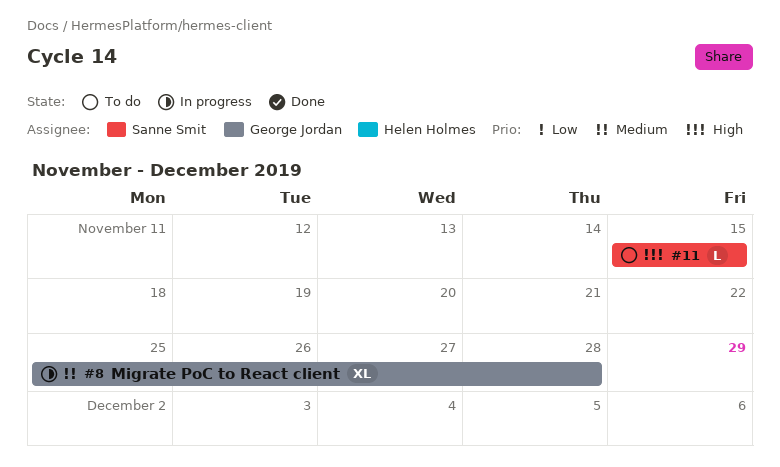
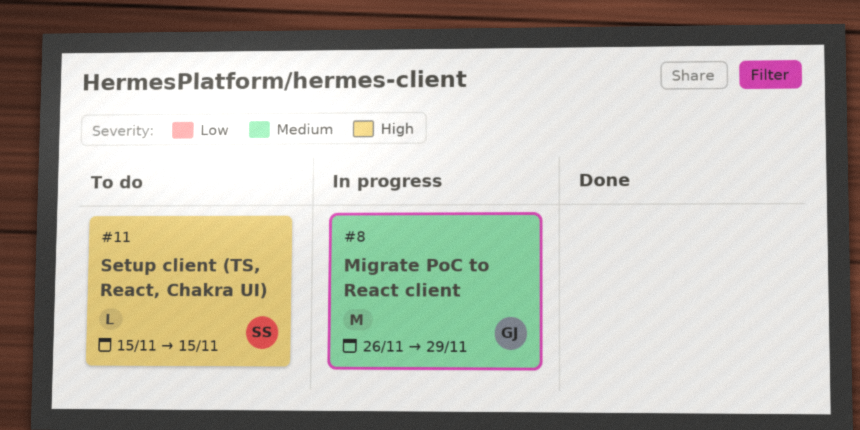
#8, estimate: XL -> M
#8, start: Nov 25 -> Nov 26
#8, due: Nov 28 -> Nov 29

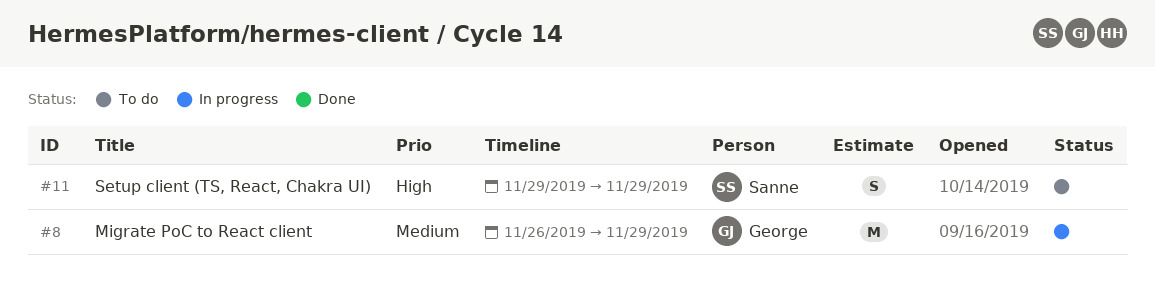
#11, estimate: L -> S
#11, start: Nov 15 -> Nov 29
#11, due: Nov 15 -> Nov 29

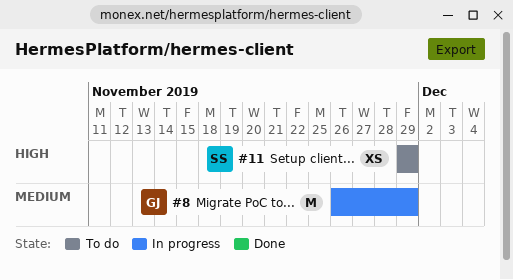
#11, estimate: S -> XS

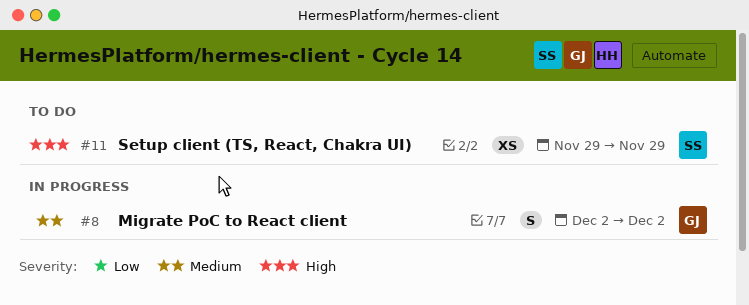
#8, estimate: M -> S
#8, start: Nov 26 -> Dec 2
#8, due: Nov 29 -> Dec 2

